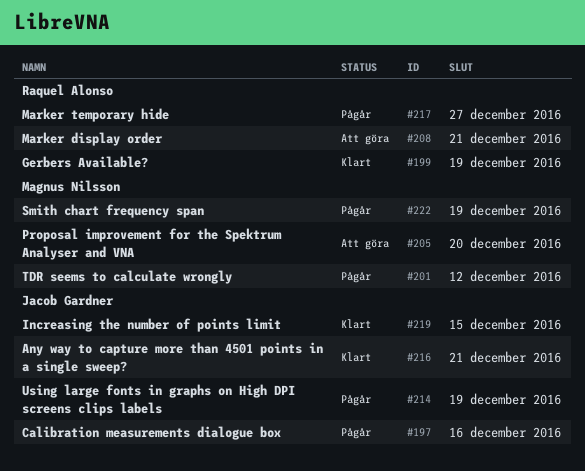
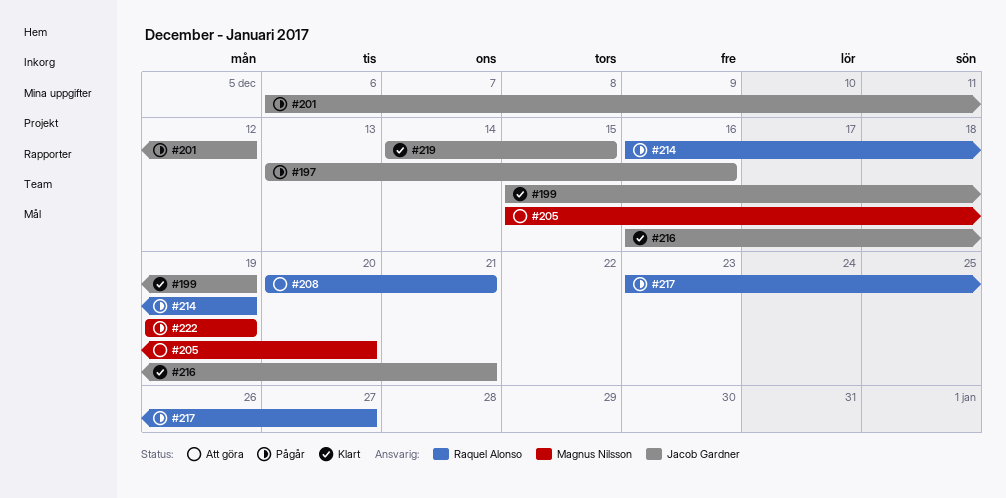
#199, owner: Raquel Alonso -> Jacob Gardner
#201, owner: Magnus Nilsson -> Jacob Gardner
#214, owner: Jacob Gardner -> Raquel Alonso

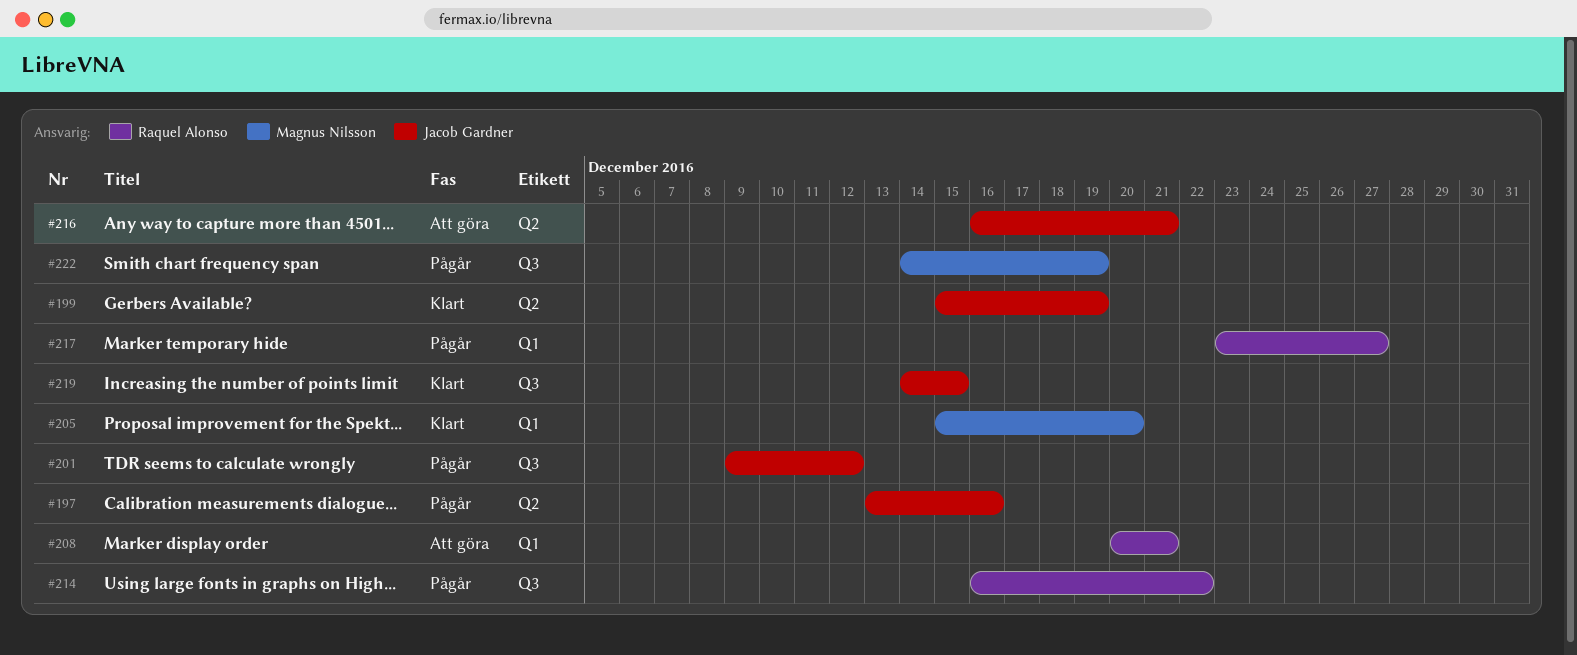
#201, start: Dec 6 -> Dec 9
#205, status: Att göra -> Klart
#214, due: Dec 19 -> Dec 22
#216, status: Klart -> Att göra
#222, start: Dec 19 -> Dec 14

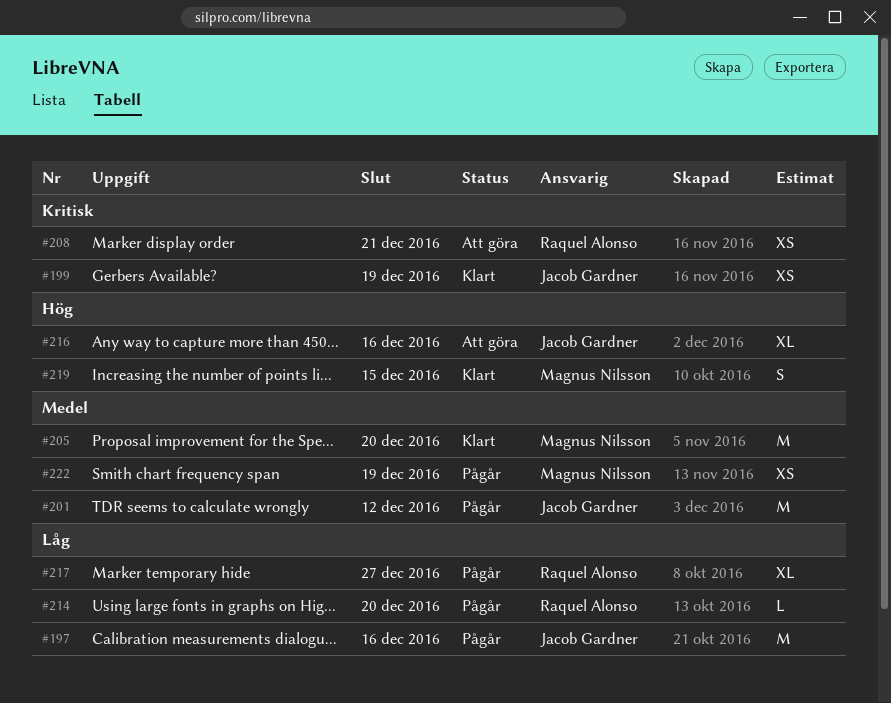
#214, due: Dec 22 -> Dec 20
#216, due: Dec 21 -> Dec 16
#219, owner: Jacob Gardner -> Magnus Nilsson

